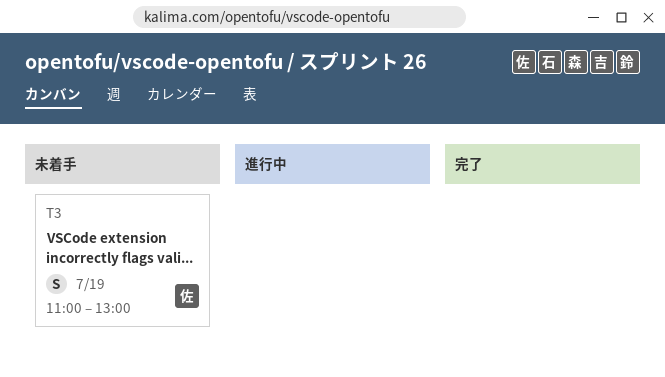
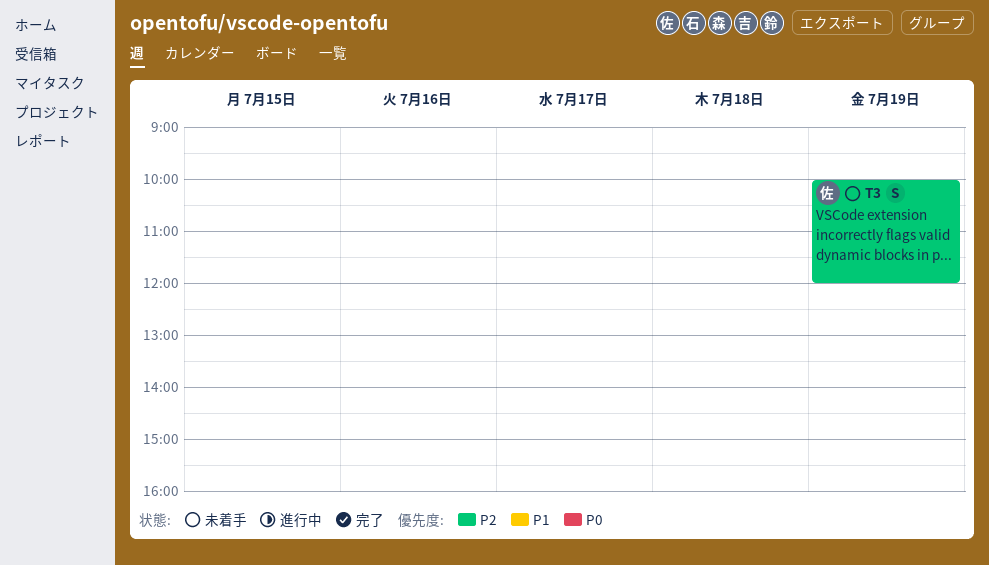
T3, begins: 11:00 -> 10:00
T3, ends: 13:00 -> 12:00

